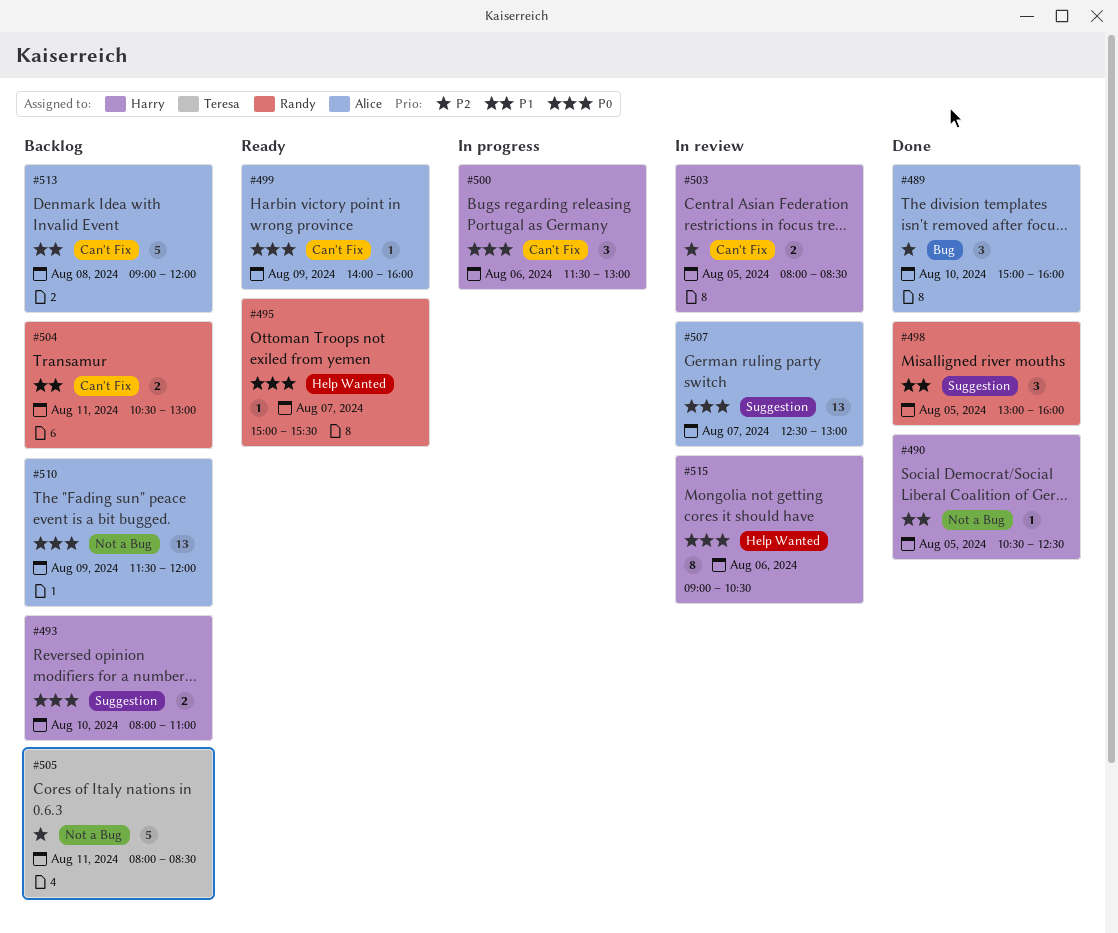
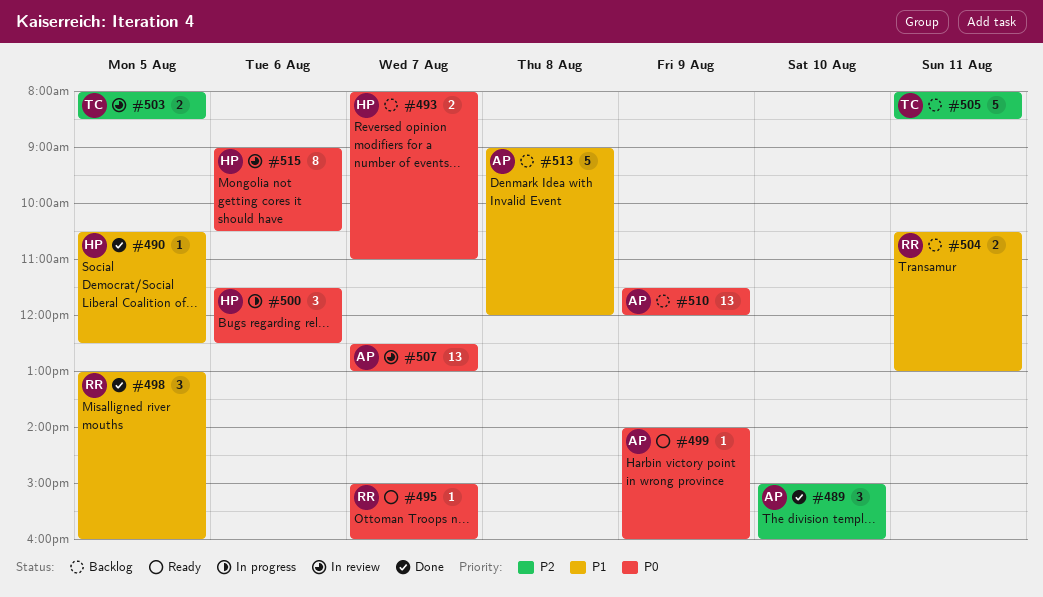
#493, day: Aug 10 -> Aug 7
#495, ends: 15:30 -> 16:00
#500, ends: 13:00 -> 12:30
#503, owner: Harry -> Teresa

